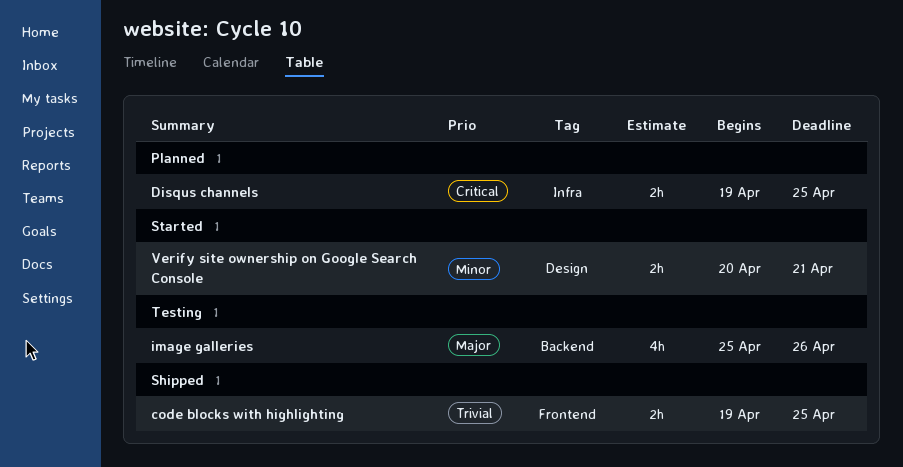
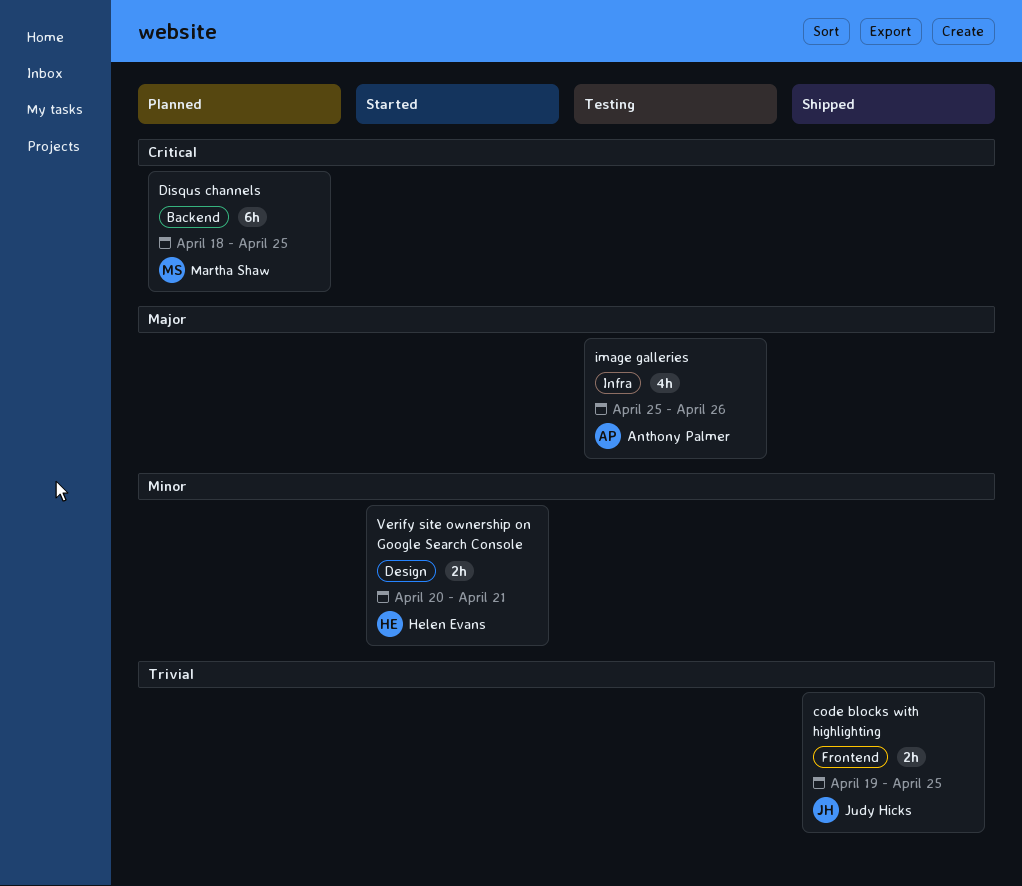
Disqus channels, label: Infra -> Backend
Disqus channels, estimate: 2h -> 6h
Disqus channels, start: Apr 19 -> Apr 18
image galleries, label: Backend -> Infra

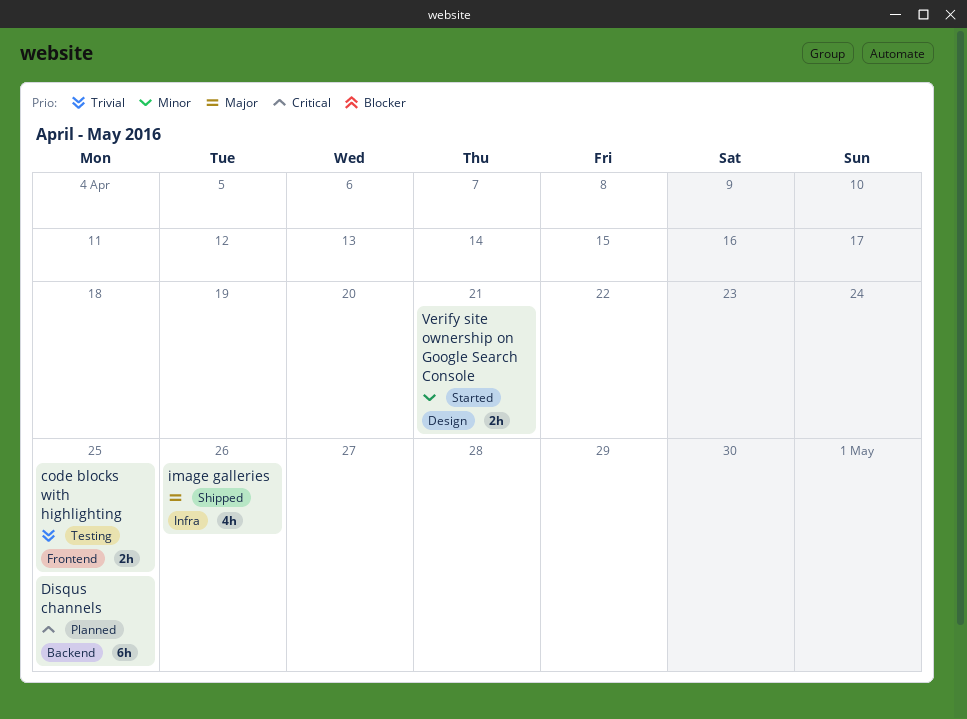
code blocks with highlighting, status: Shipped -> Testing
image galleries, status: Testing -> Shipped

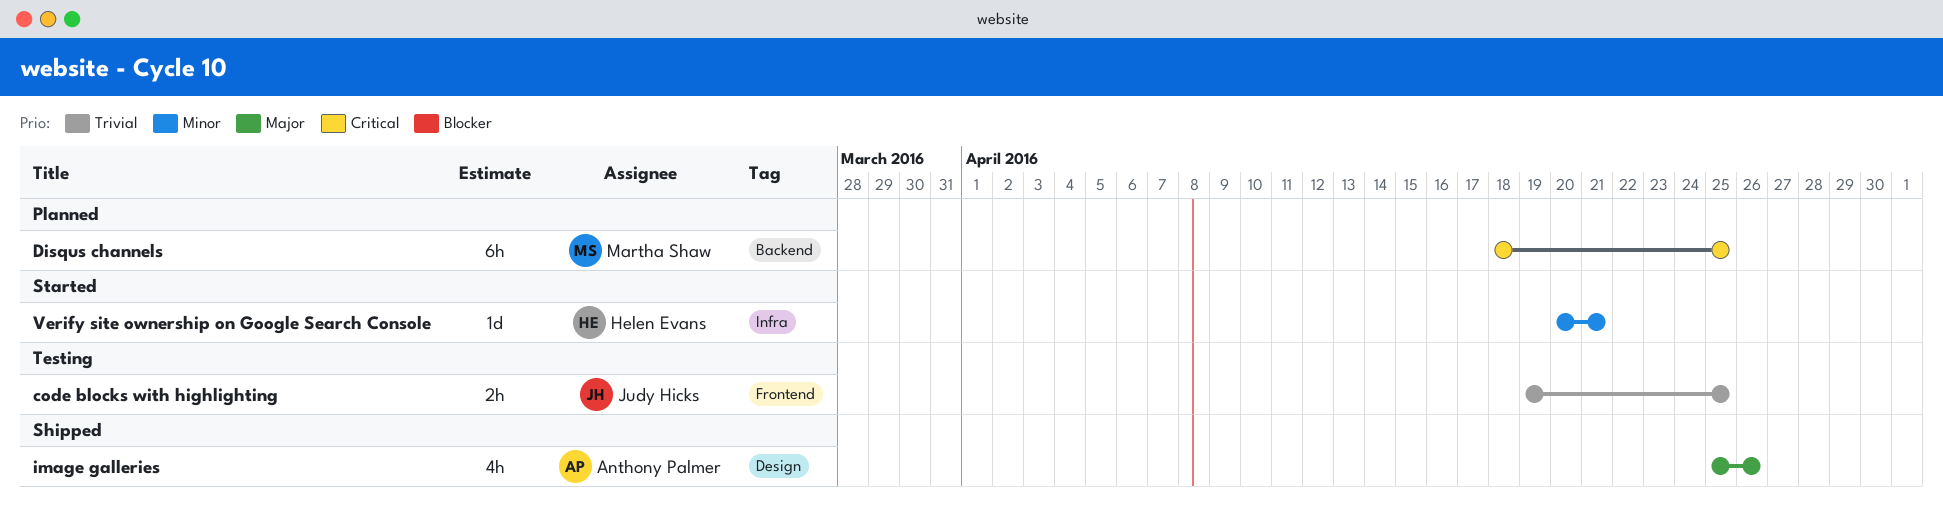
image galleries, label: Infra -> Design
Verify site ownership on Google Search Console, label: Design -> Infra
Verify site ownership on Google Search Console, estimate: 2h -> 1d

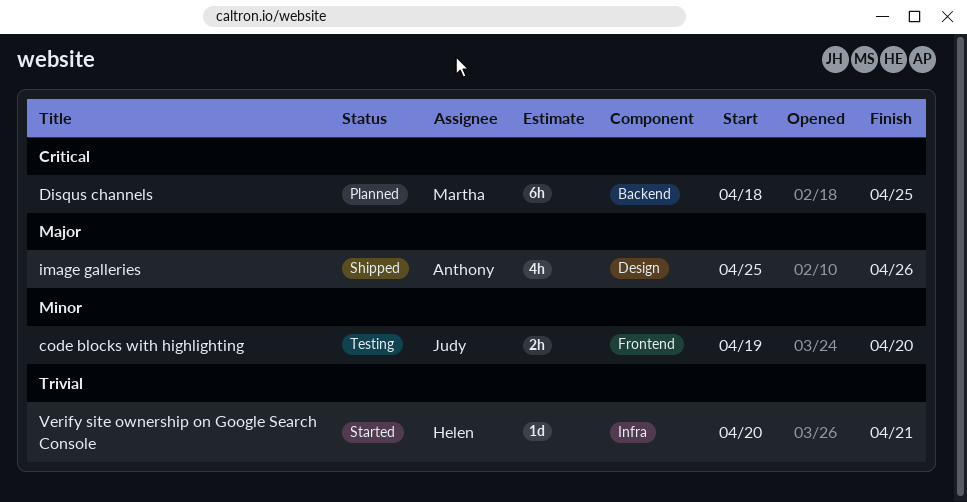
code blocks with highlighting, priority: Trivial -> Minor
code blocks with highlighting, due: Apr 25 -> Apr 20
Verify site ownership on Google Search Console, priority: Minor -> Trivial

